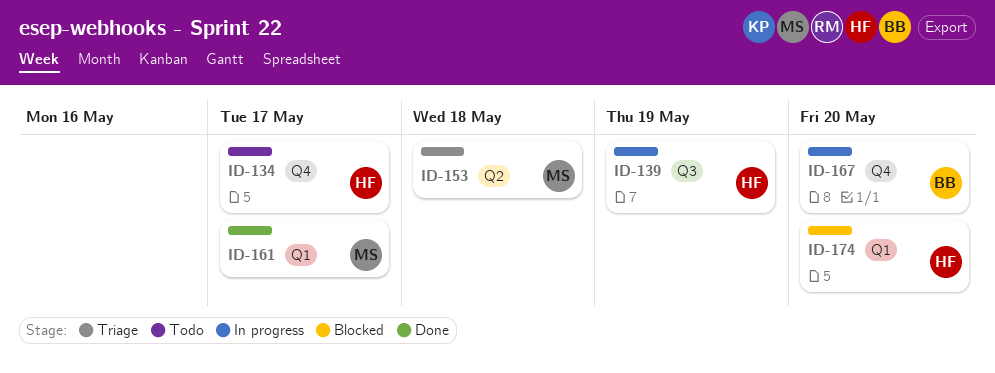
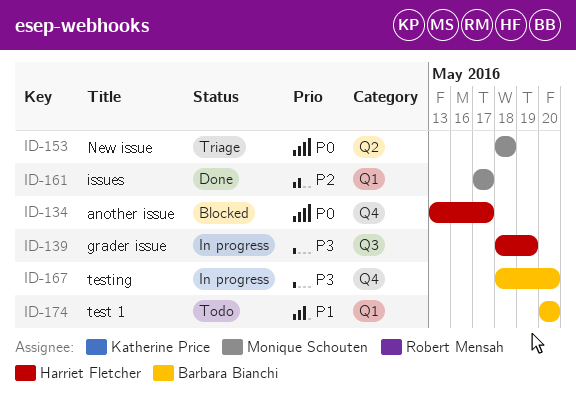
ID-134, status: Todo -> Blocked
ID-174, status: Blocked -> Todo
ID-174, owner: Harriet Fletcher -> Barbara Bianchi

